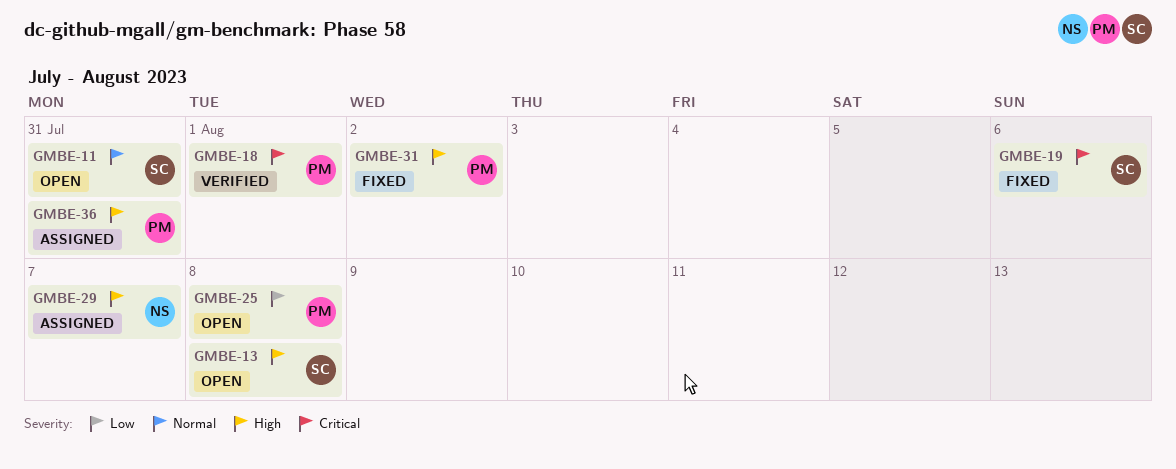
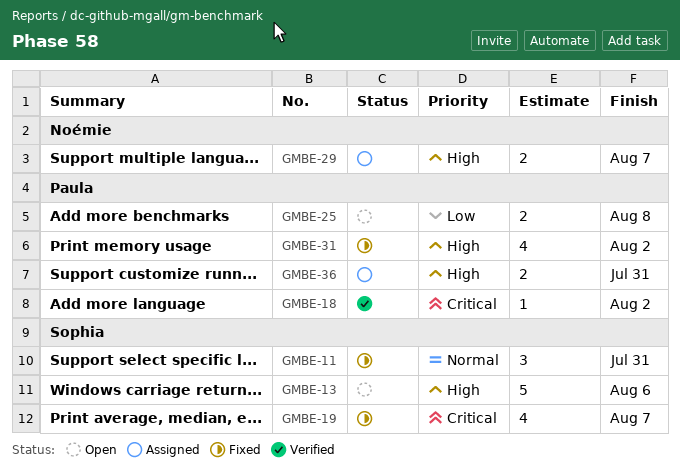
GMBE-11, status: Open -> Fixed
GMBE-13, due: Aug 8 -> Aug 6
GMBE-18, due: Aug 1 -> Aug 2
GMBE-19, due: Aug 6 -> Aug 7

